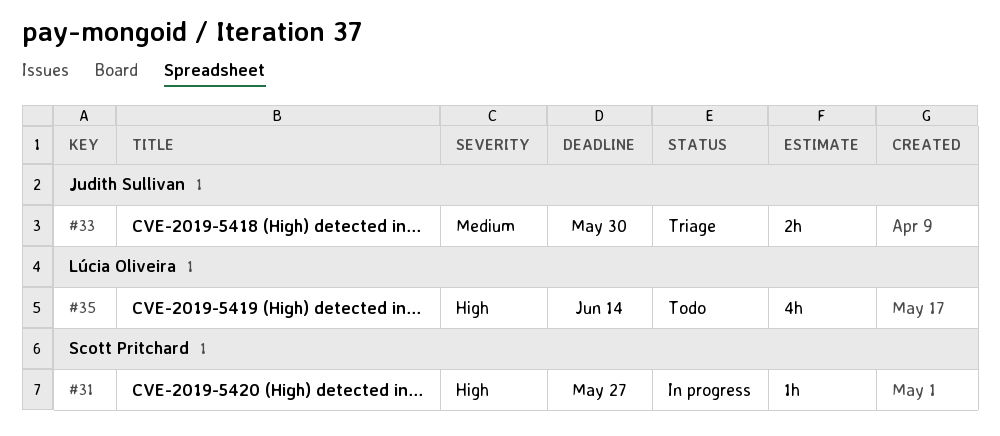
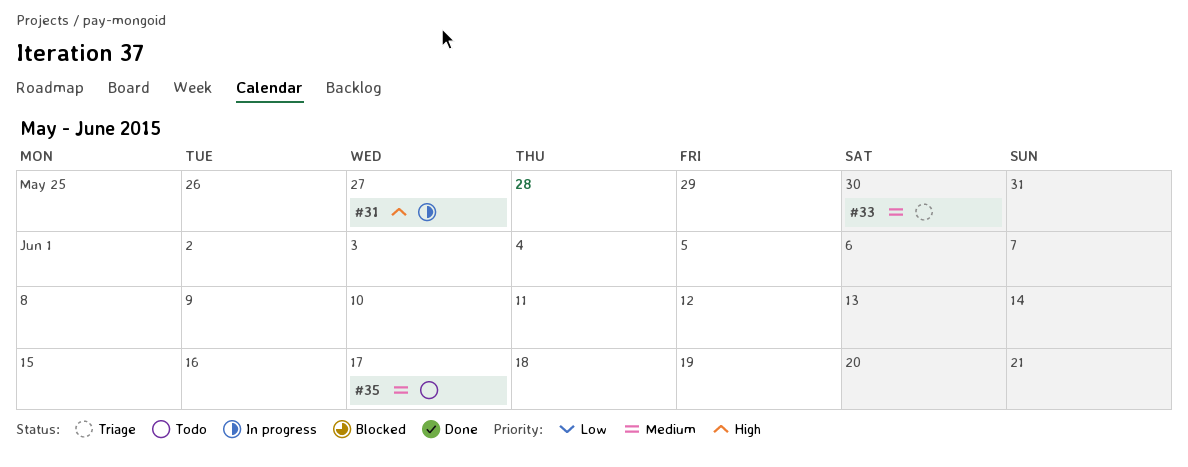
#35, priority: High -> Medium
#35, due: Jun 14 -> Jun 17

